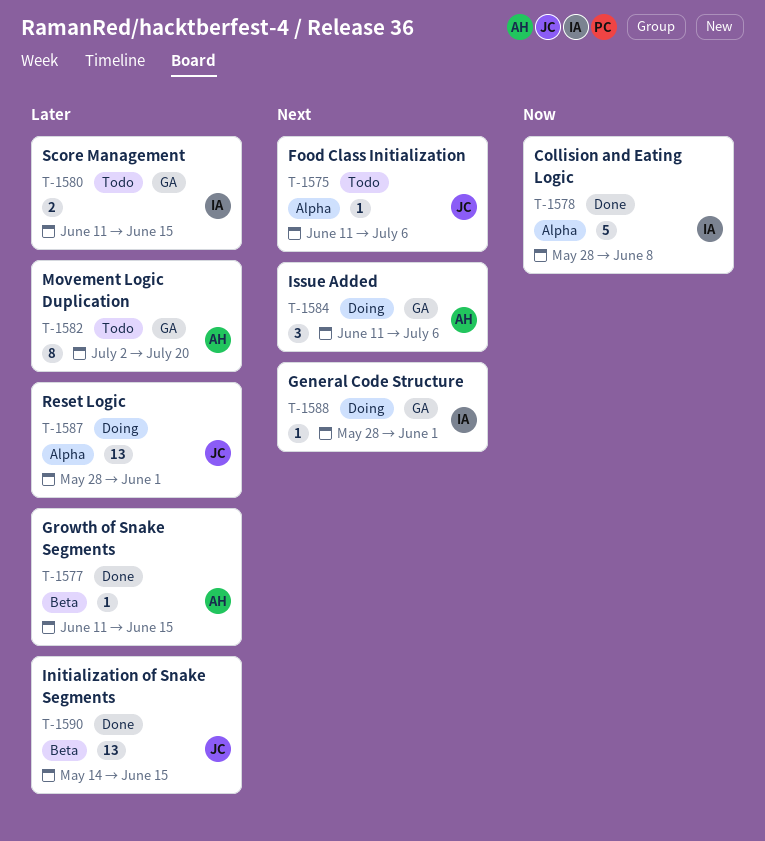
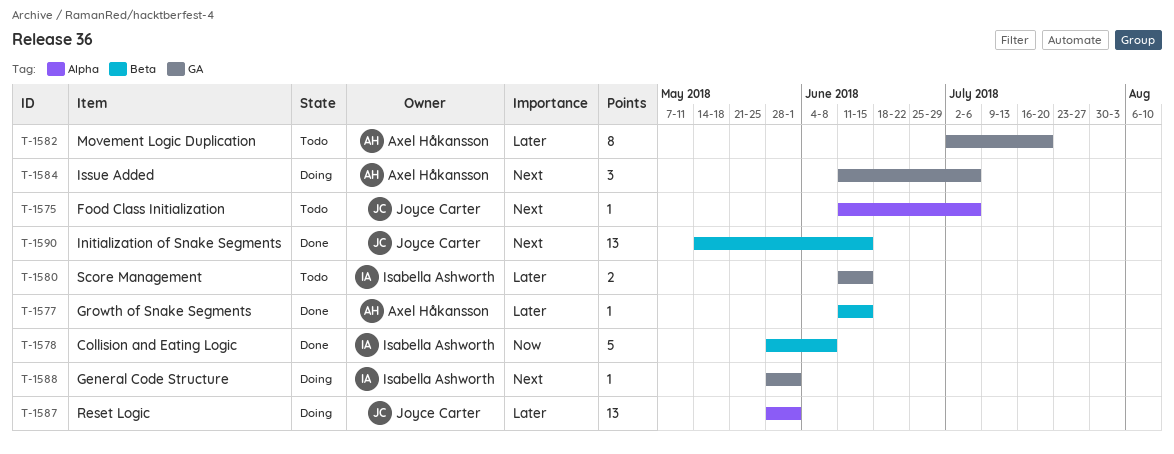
T-1578, label: Alpha -> Beta
T-1590, priority: Later -> Next

